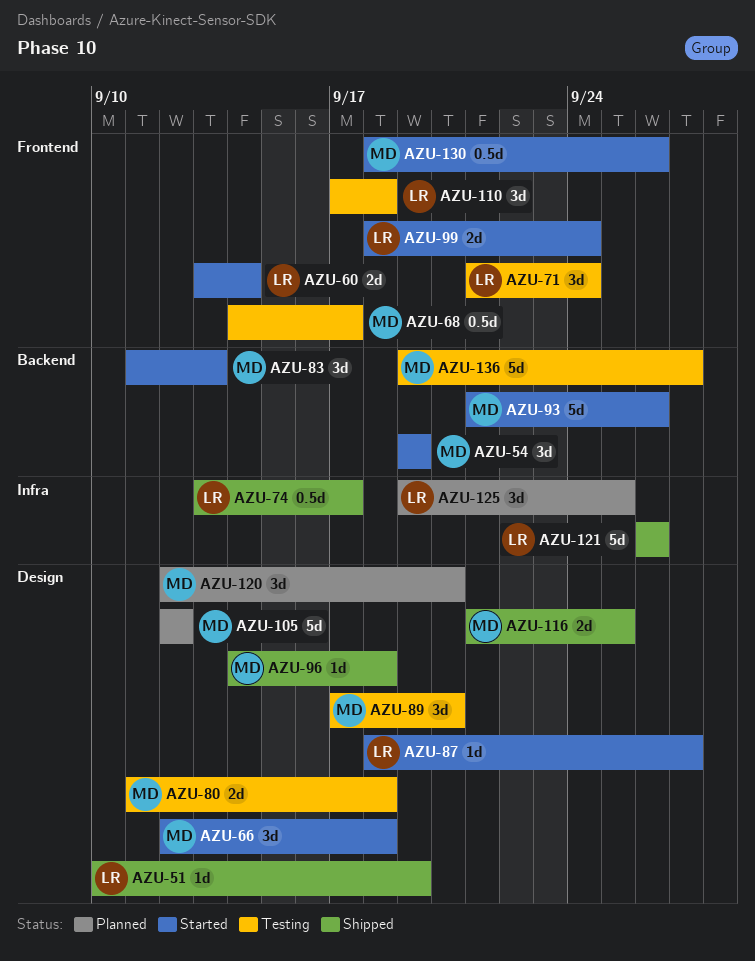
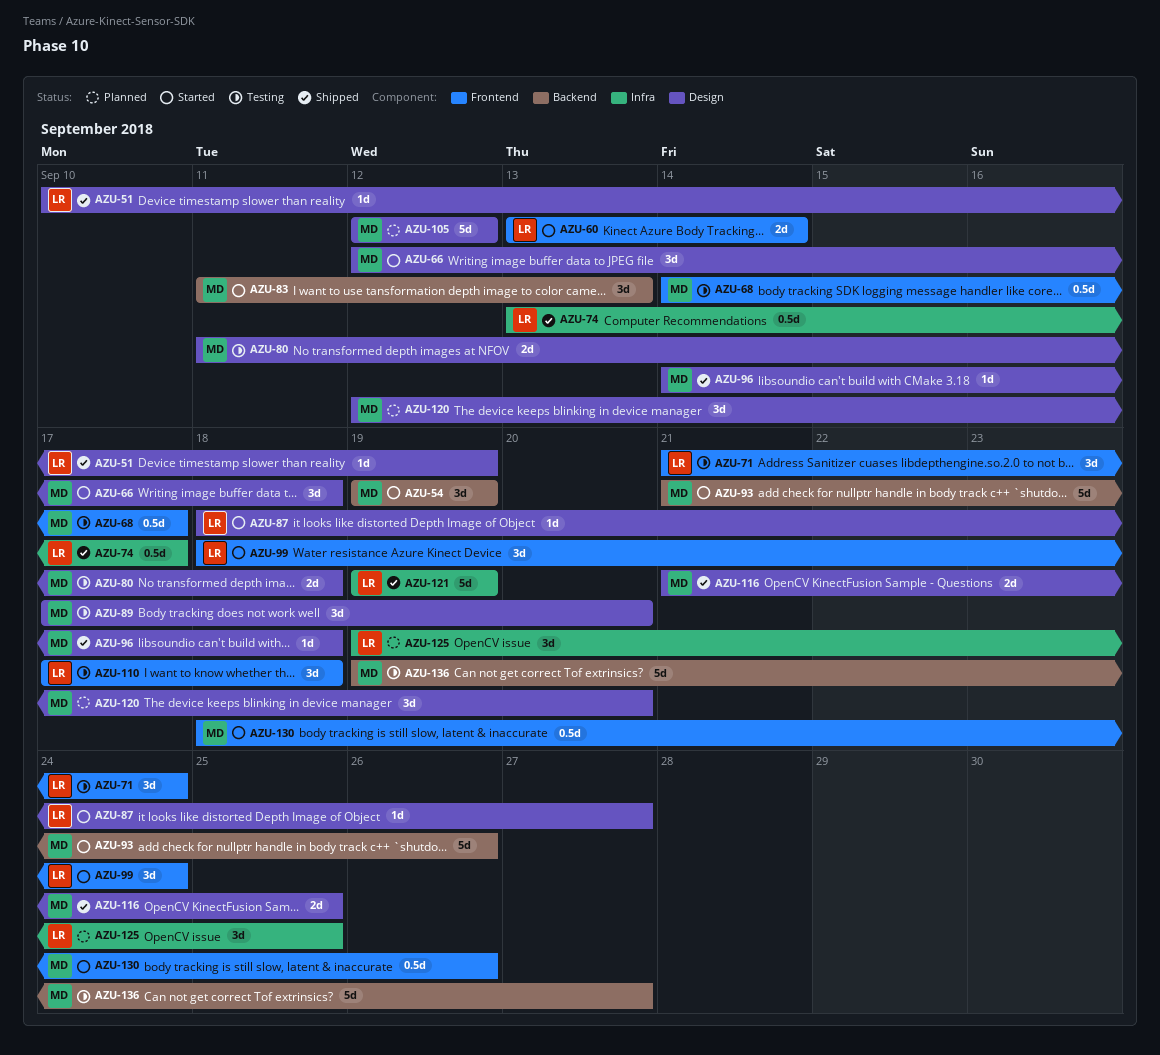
AZU-99, estimate: 2d -> 3d
AZU-121, start: Sep 26 -> Sep 19
AZU-121, due: Sep 26 -> Sep 19

